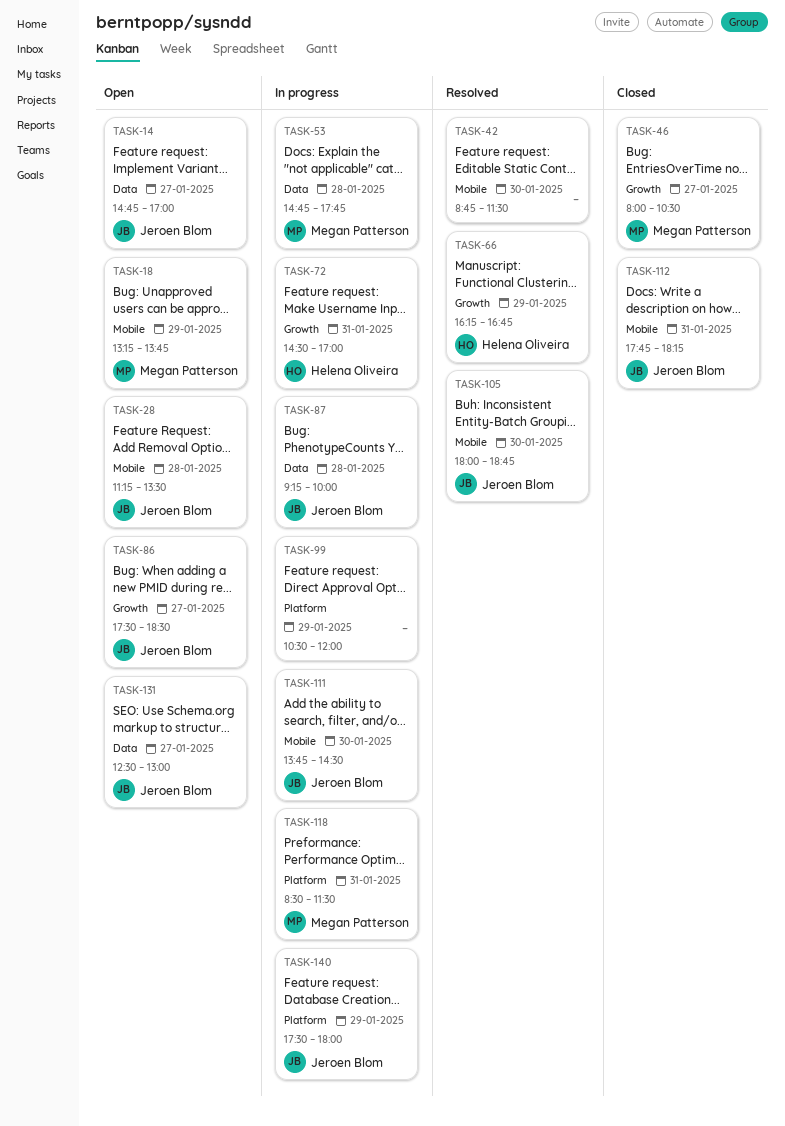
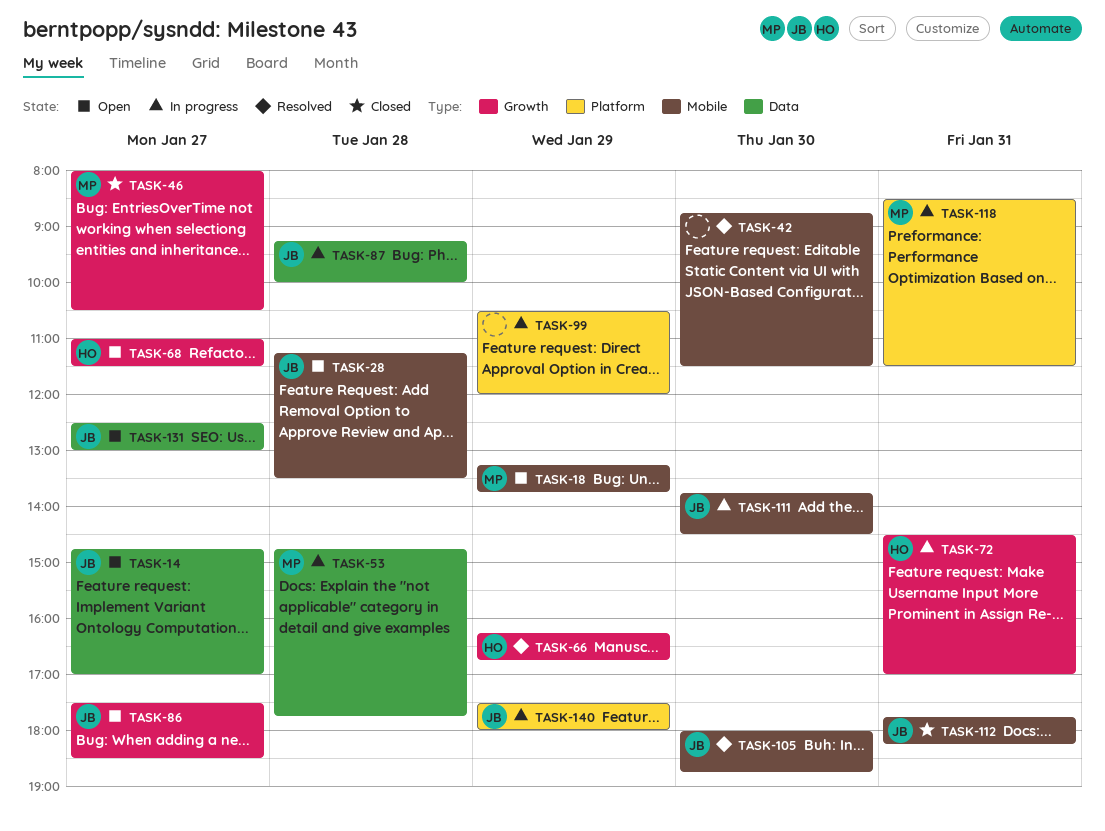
TASK-68: none -> present

